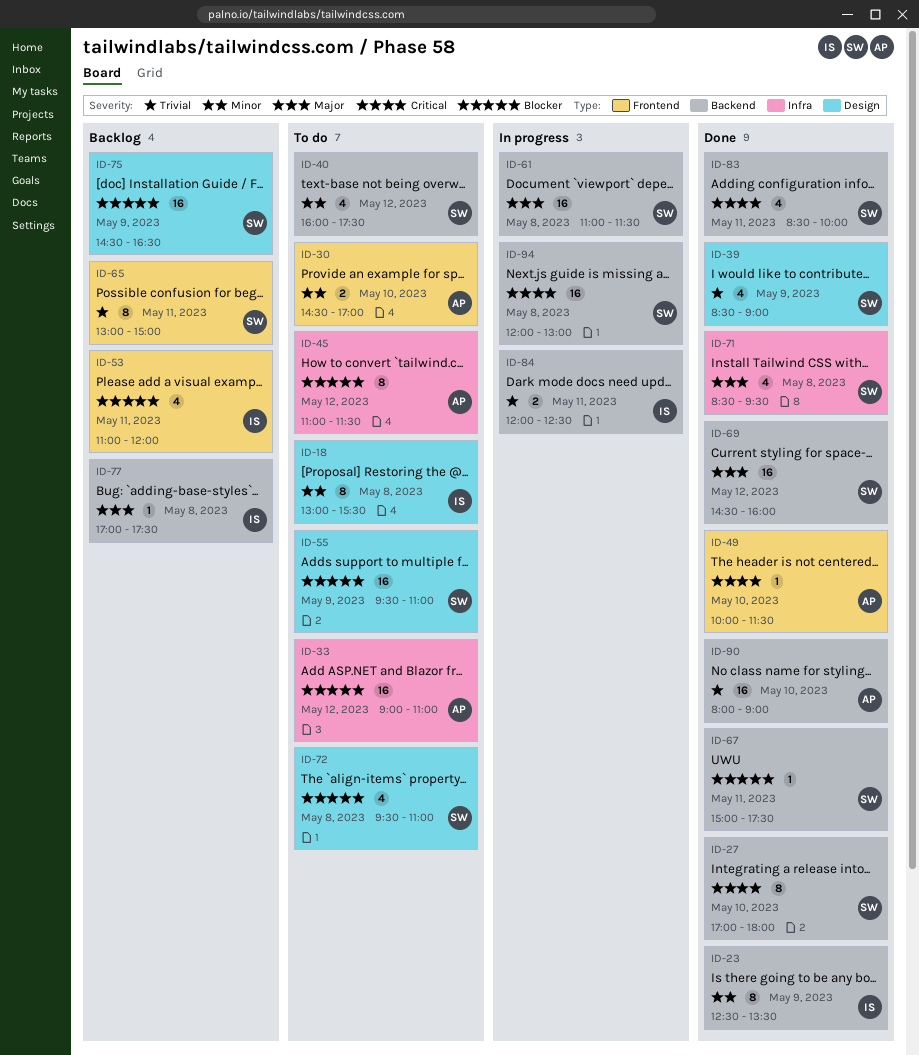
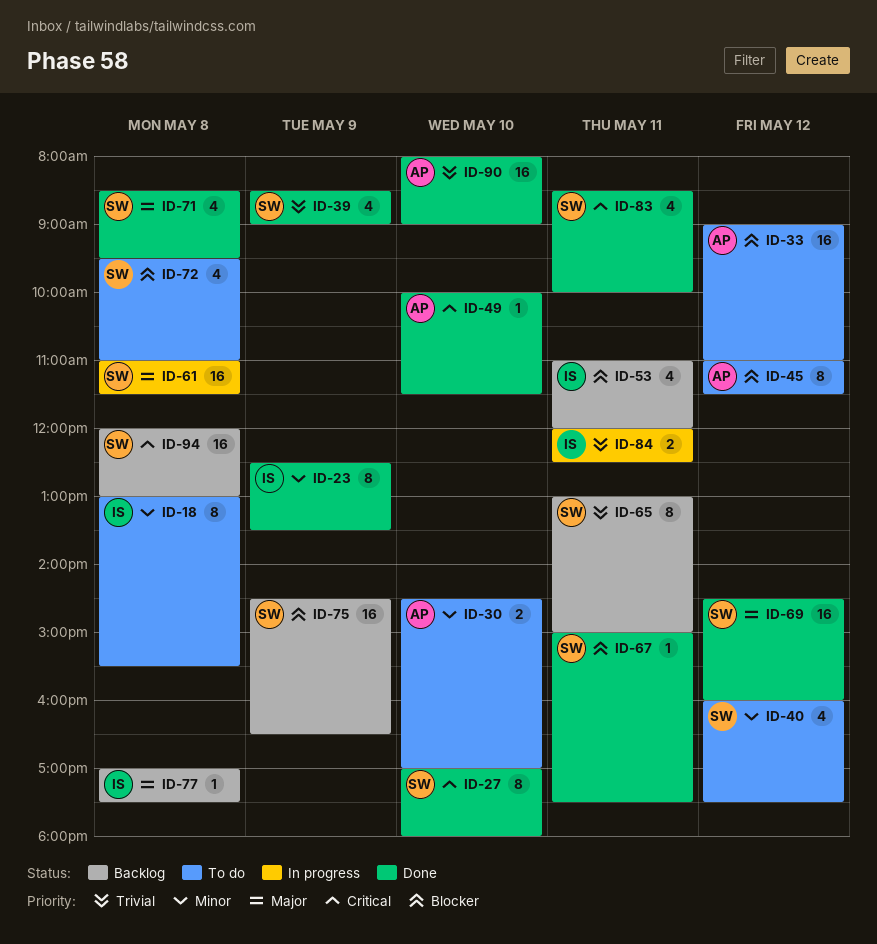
ID-55: present -> none
ID-94, status: In progress -> Backlog

